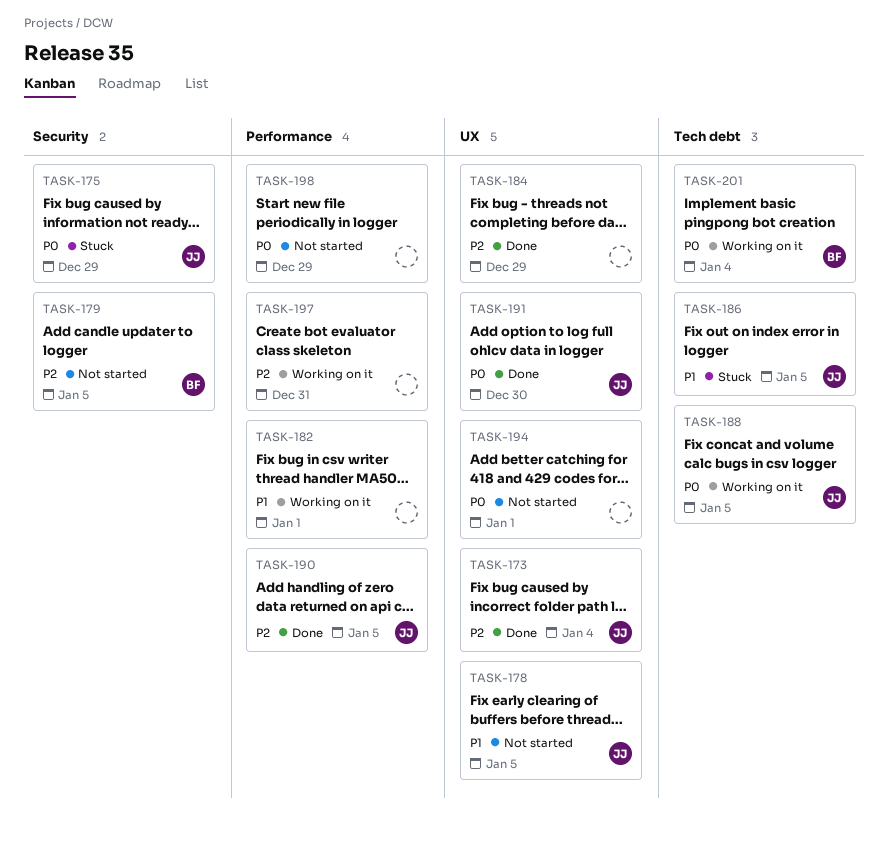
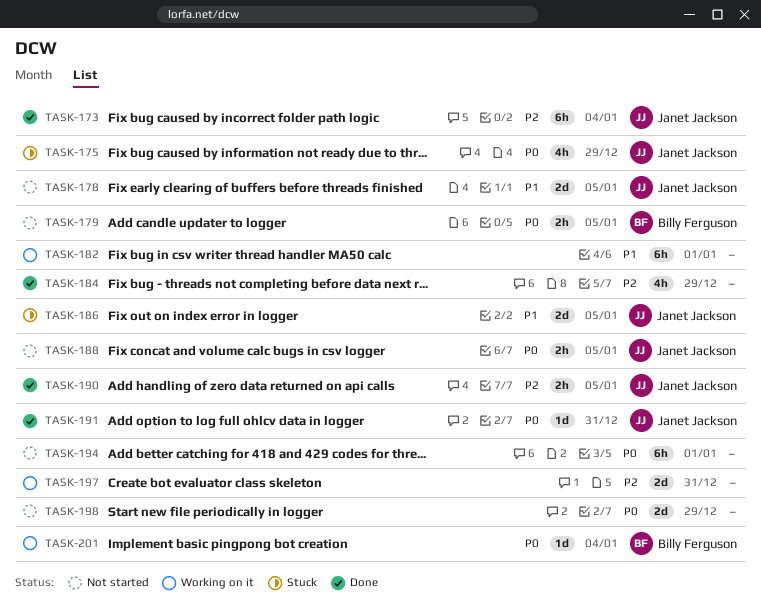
TASK-179, priority: P2 -> P0
TASK-188, status: Working on it -> Not started
TASK-191, due: Dec 30 -> Dec 31

